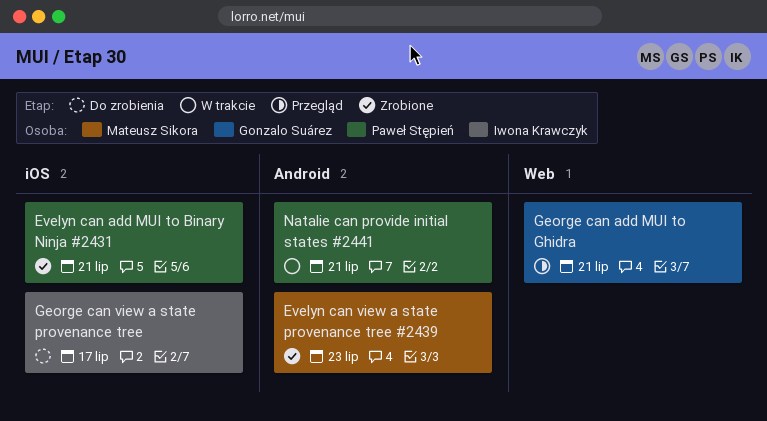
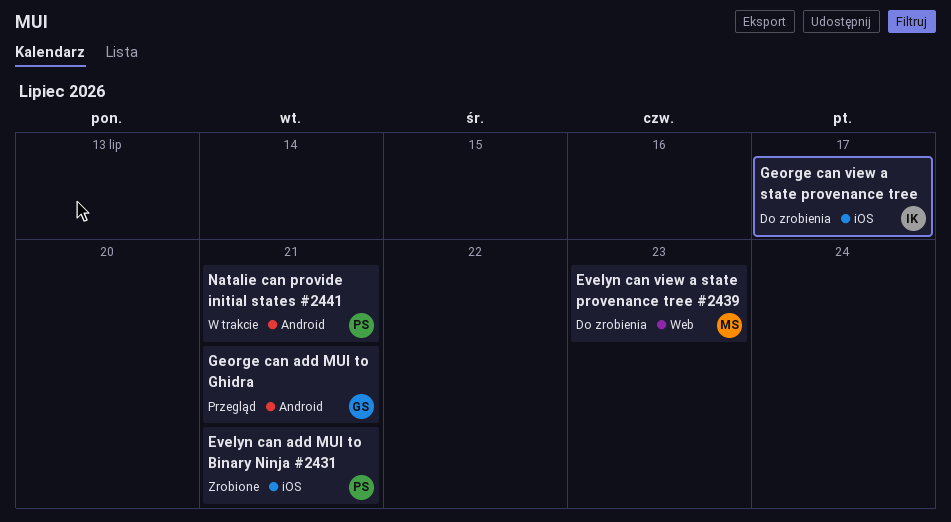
Evelyn can view a state provenance tree #2439, status: Zrobione -> Do zrobienia
Evelyn can view a state provenance tree #2439, label: Android -> Web
George can add MUI to Ghidra, label: Web -> Android

